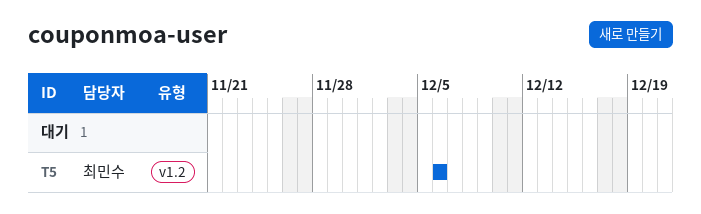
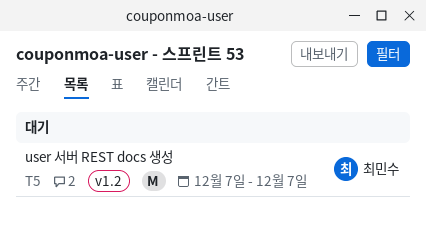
T5, start: Dec 6 -> Dec 7
T5, due: Dec 6 -> Dec 7

